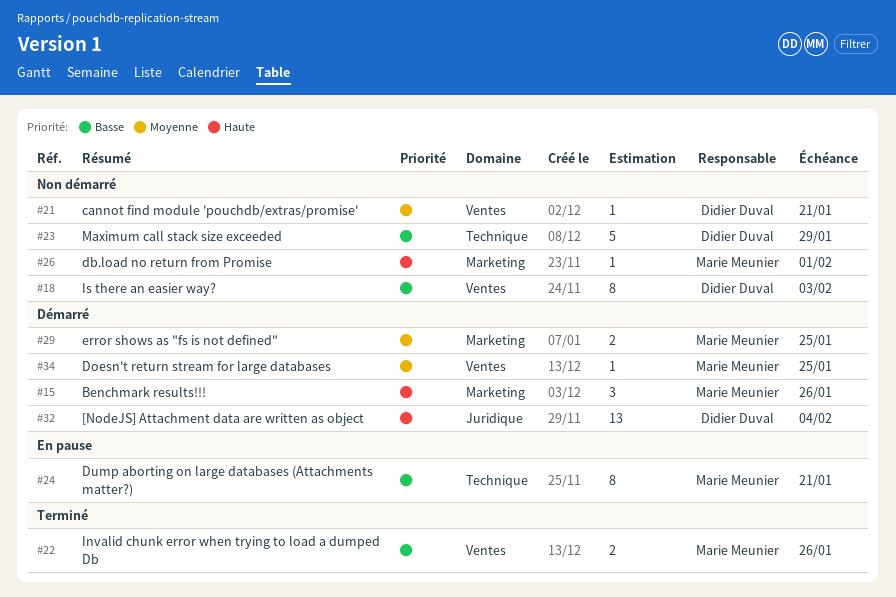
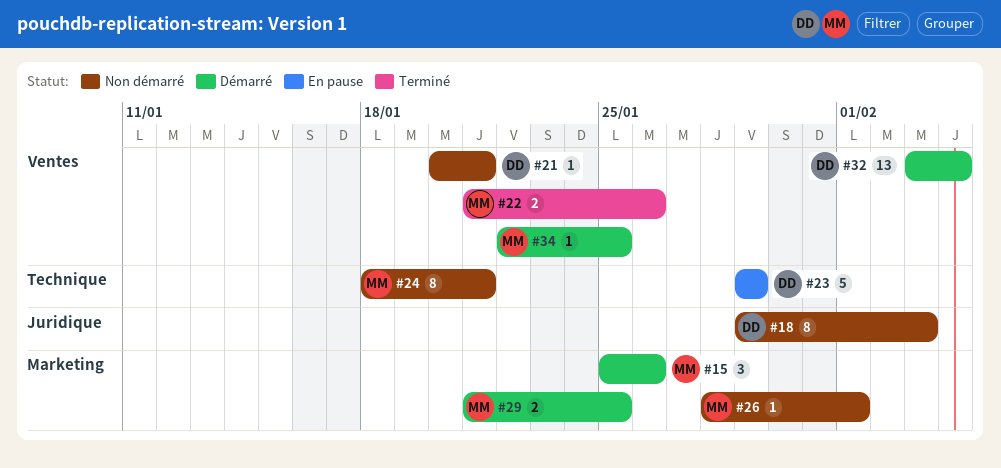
#18, label: Ventes -> Juridique
#23, status: Non démarré -> En pause
#24, status: En pause -> Non démarré
#32, label: Juridique -> Ventes

